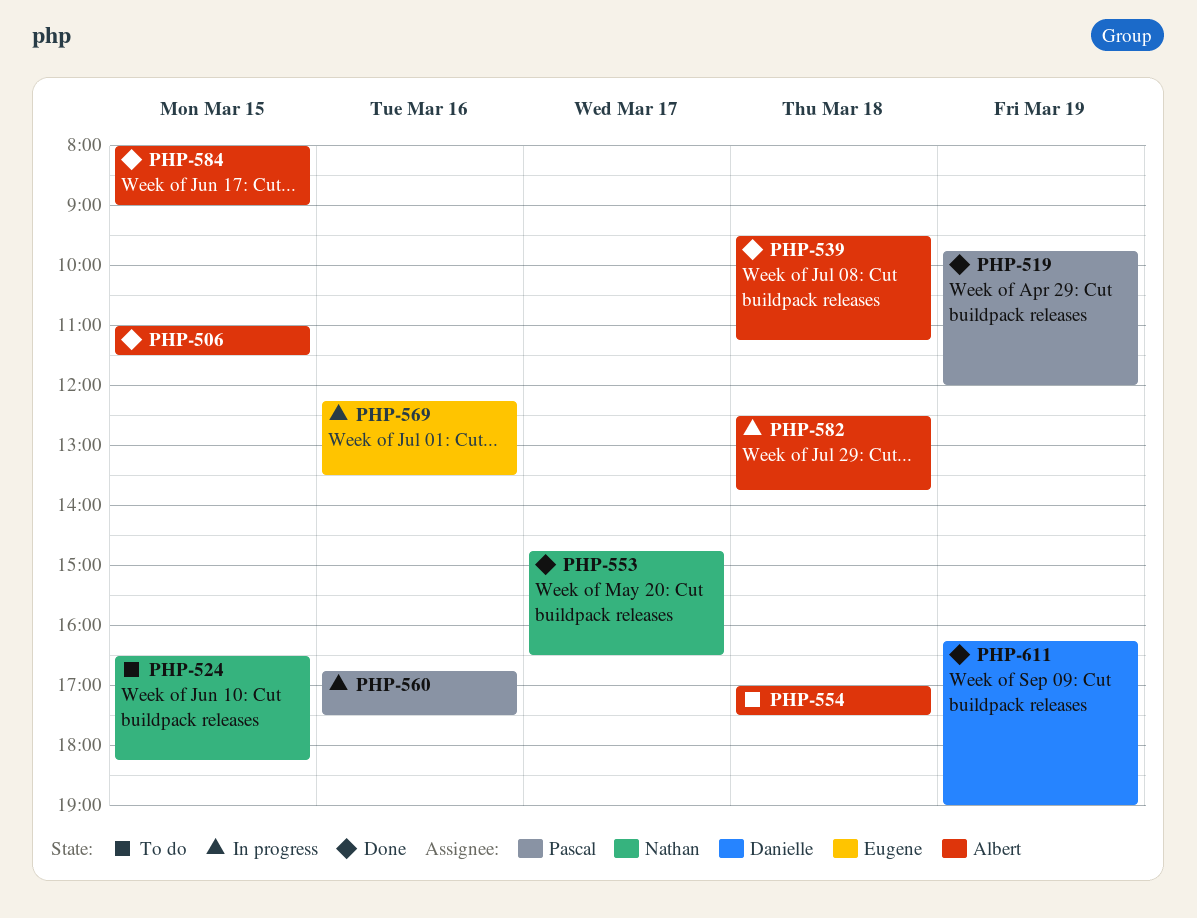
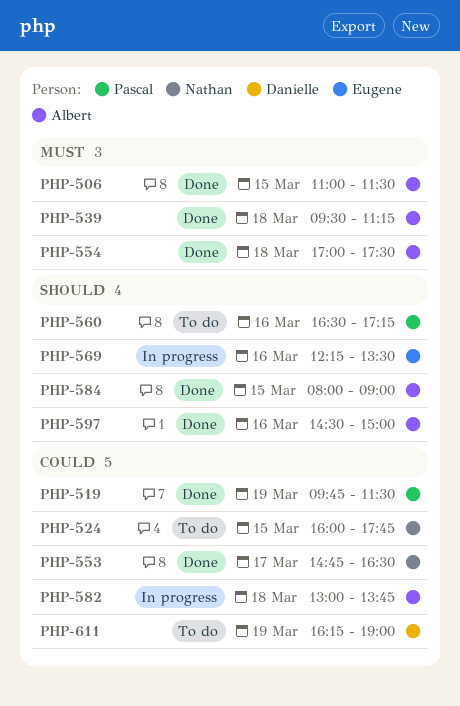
PHP-519, ends: 12:00 -> 11:30
PHP-524, begins: 16:30 -> 16:00
PHP-524, ends: 18:15 -> 17:45
PHP-554, status: To do -> Done
PHP-560, status: In progress -> To do
PHP-560, begins: 16:45 -> 16:30
PHP-560, ends: 17:30 -> 17:15
PHP-582, begins: 12:30 -> 13:00
PHP-597: none -> present
PHP-611, status: Done -> To do

